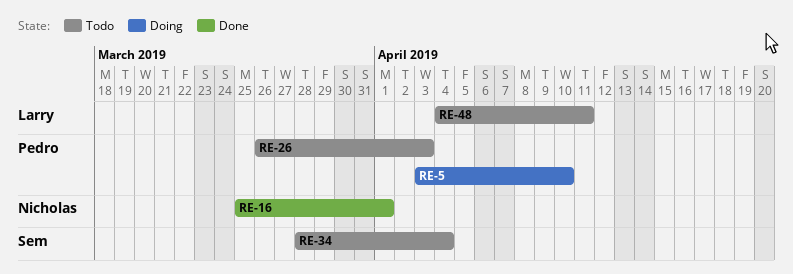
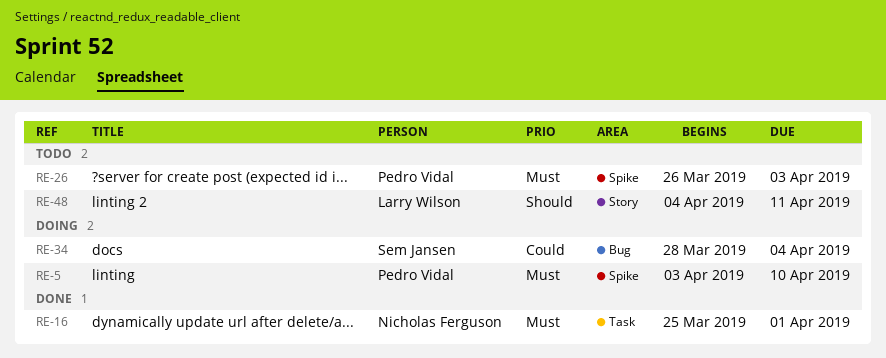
RE-34, status: Todo -> Doing

